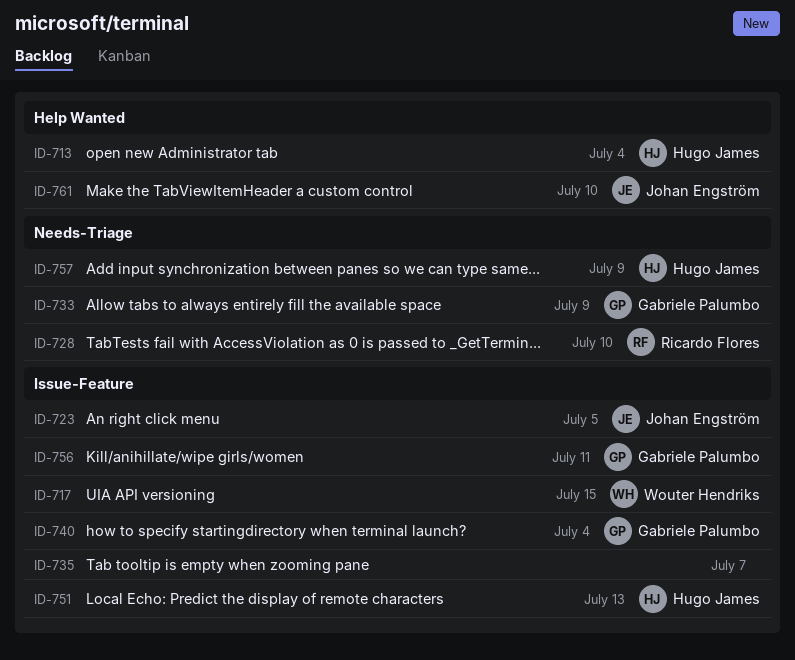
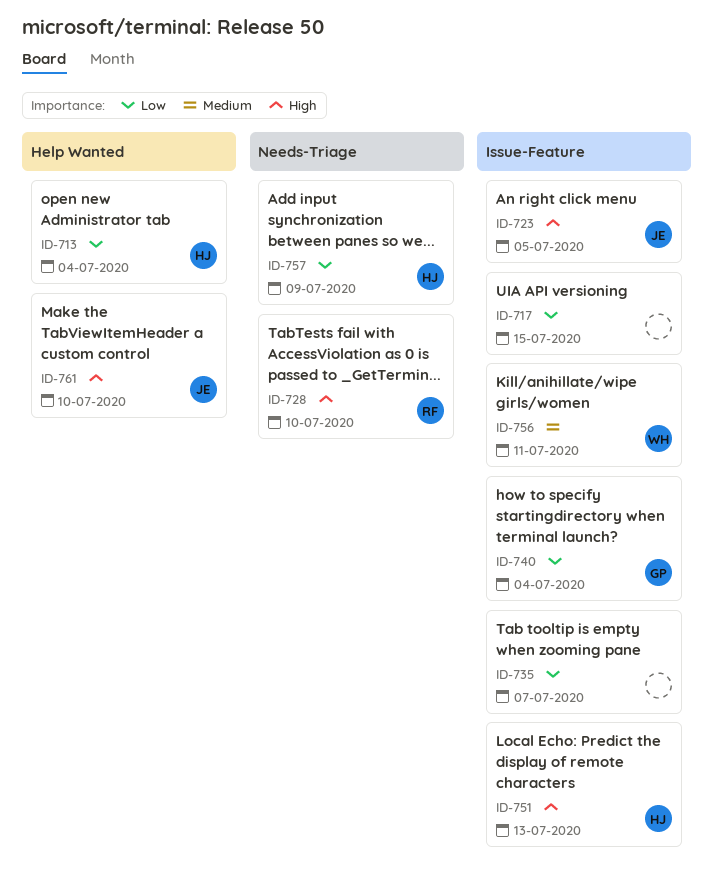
ID-717, owner: Wouter Hendriks -> none
ID-733: present -> none
ID-756, owner: Gabriele Palumbo -> Wouter Hendriks

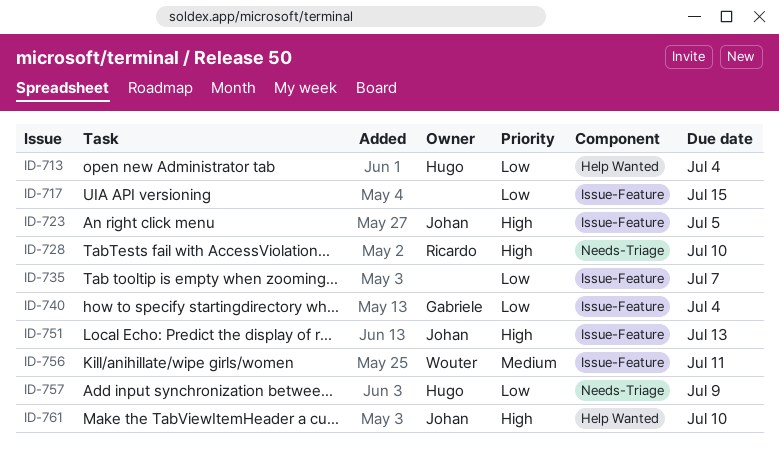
ID-751, owner: Hugo -> Johan

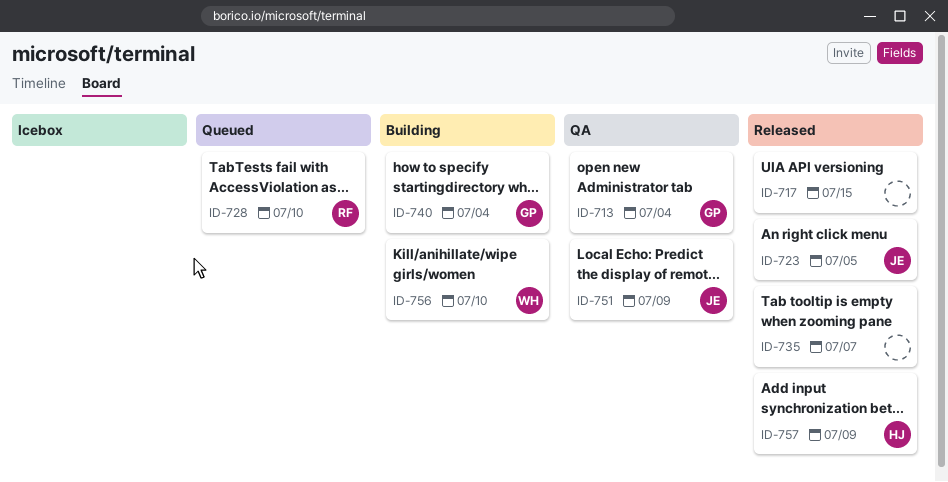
ID-713, owner: Hugo -> Gabriele
ID-751, due: Jul 13 -> Jul 9
ID-756, due: Jul 11 -> Jul 10
ID-761: present -> none

